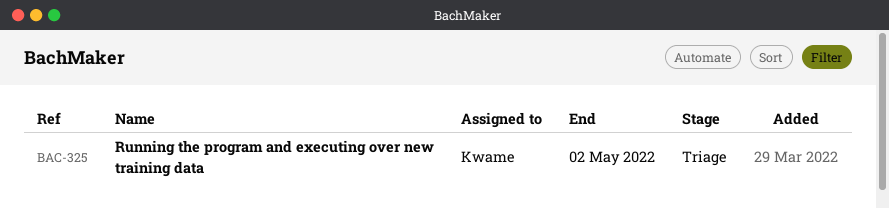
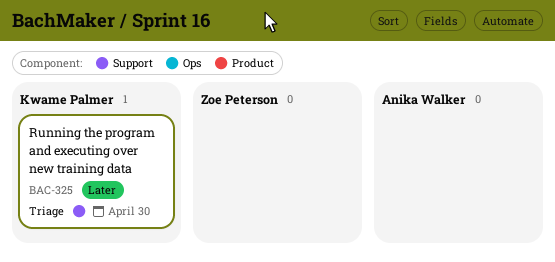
BAC-325, due: May 2 -> Apr 30

